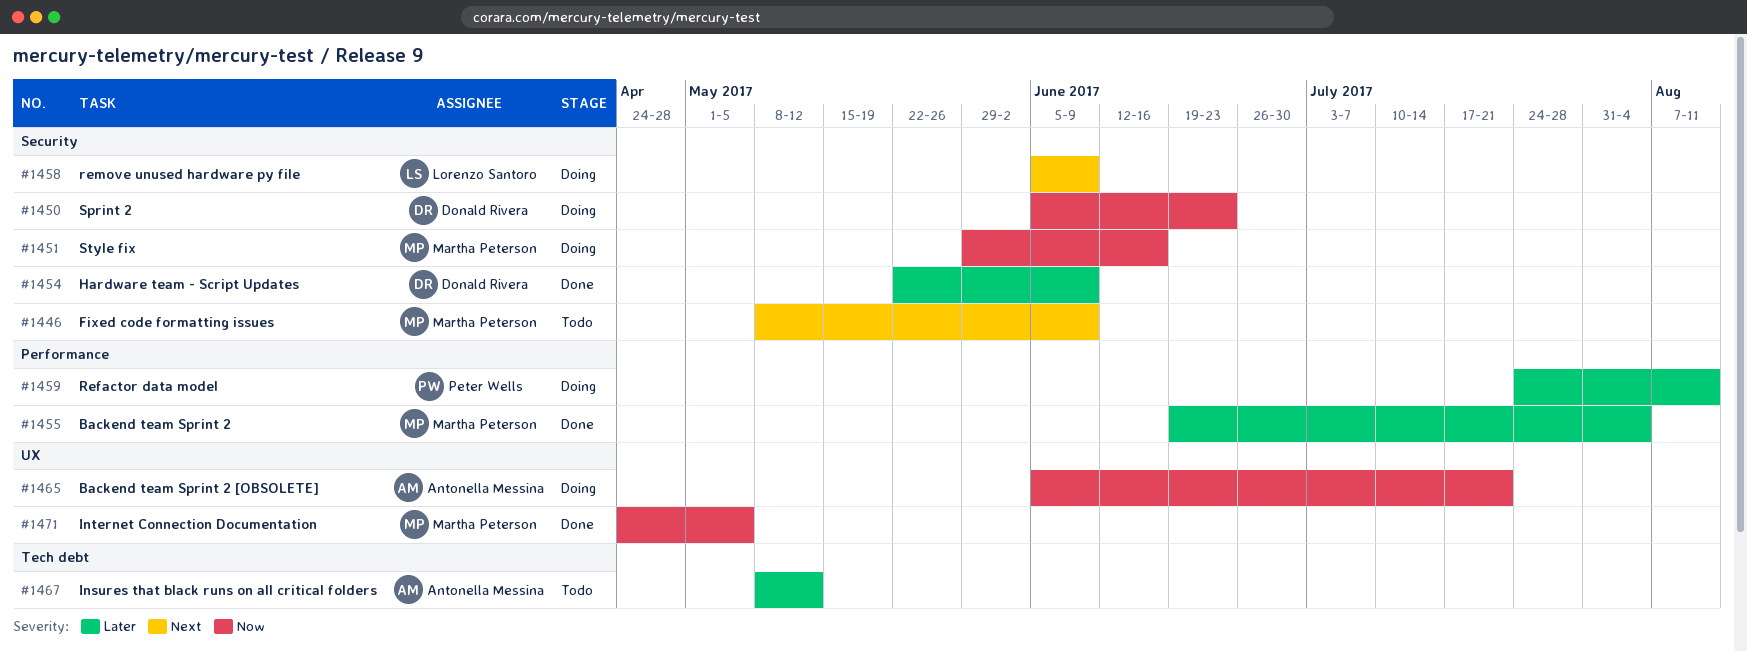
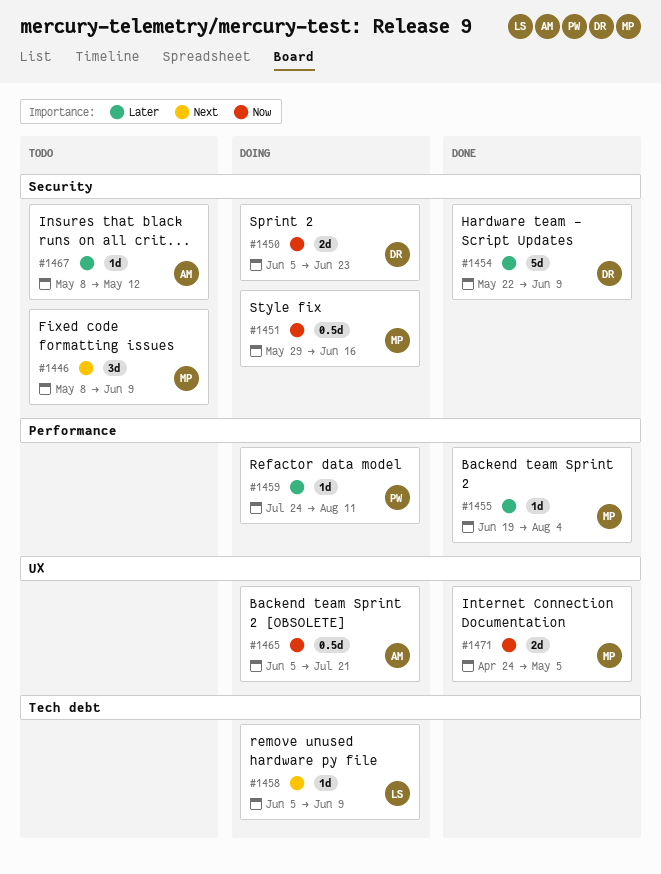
#1458, label: Security -> Tech debt
#1467, label: Tech debt -> Security

